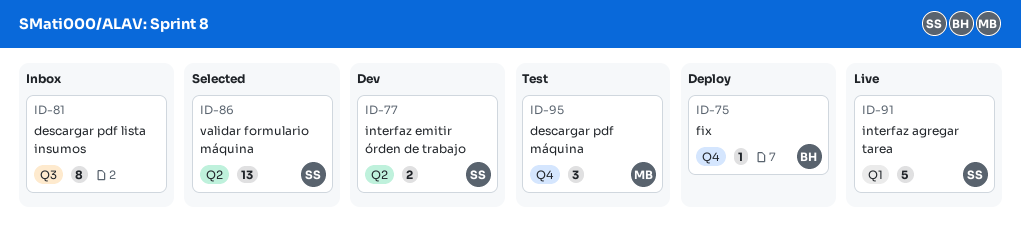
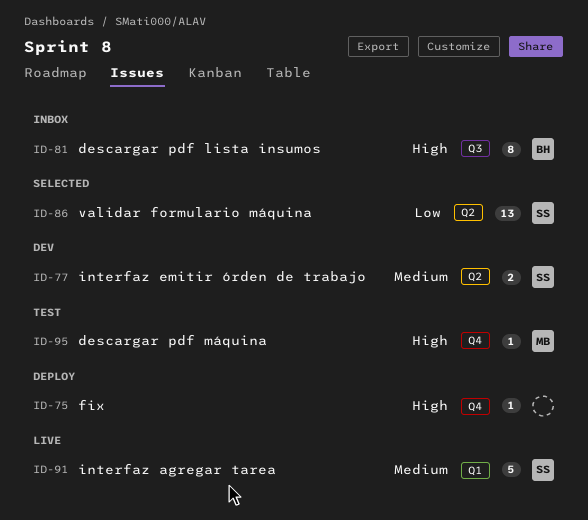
ID-75, owner: BH -> none
ID-81, owner: none -> BH
ID-95, estimate: 3 -> 1

